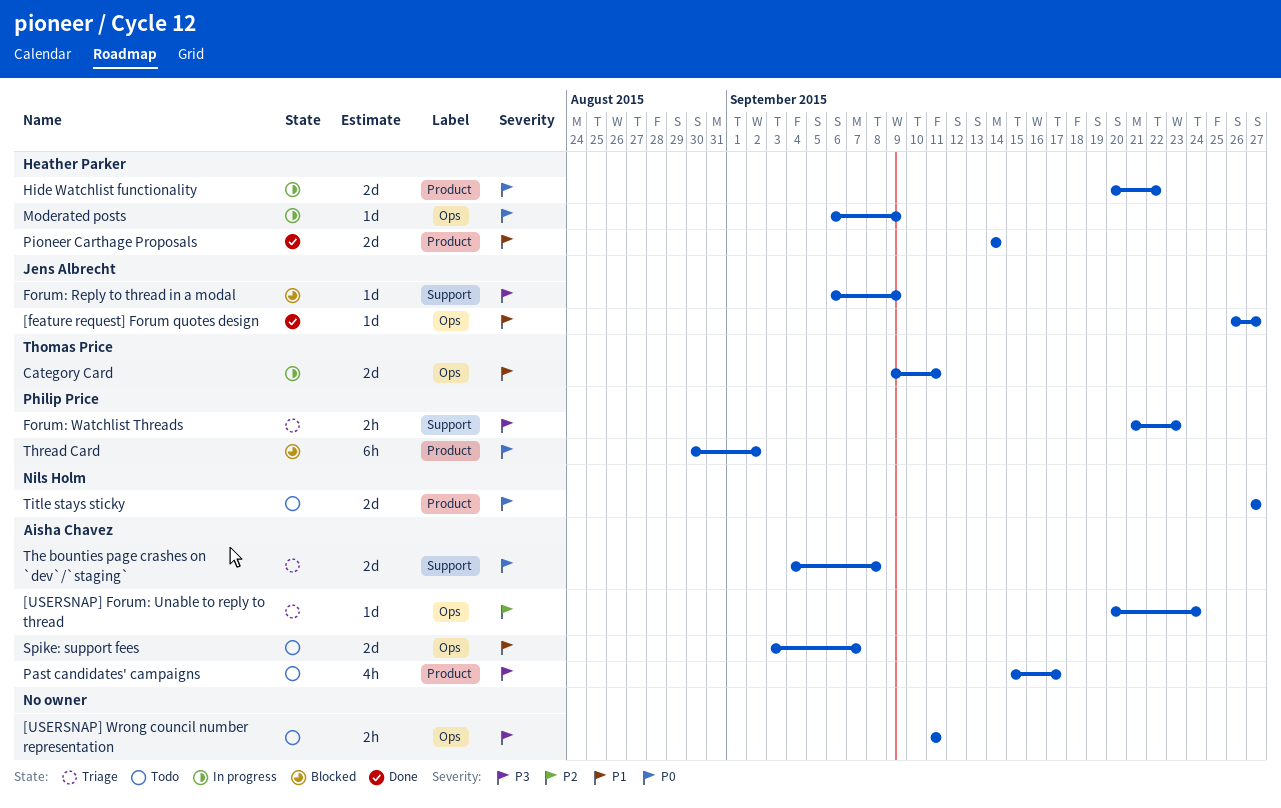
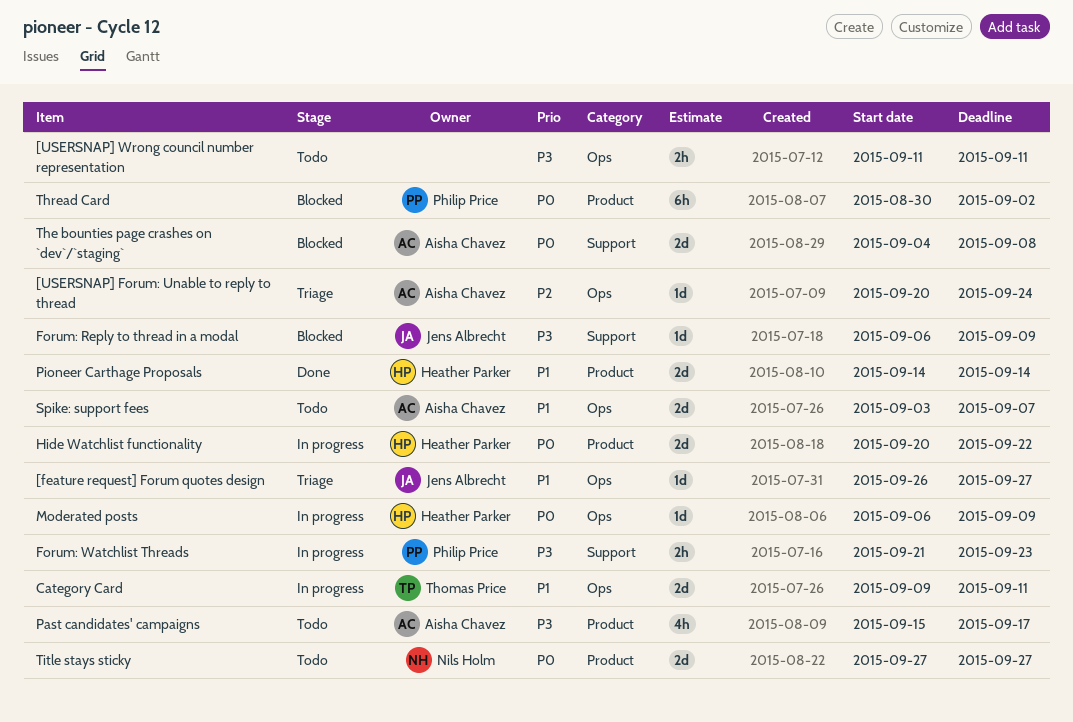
[feature request] Forum quotes design, status: Done -> Triage
Forum: Watchlist Threads, status: Triage -> In progress
The bounties page crashes on `dev`/`staging`, status: Triage -> Blocked

